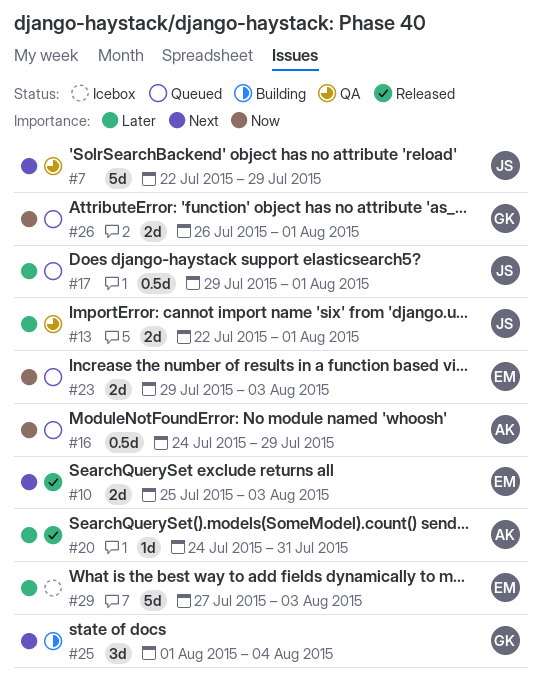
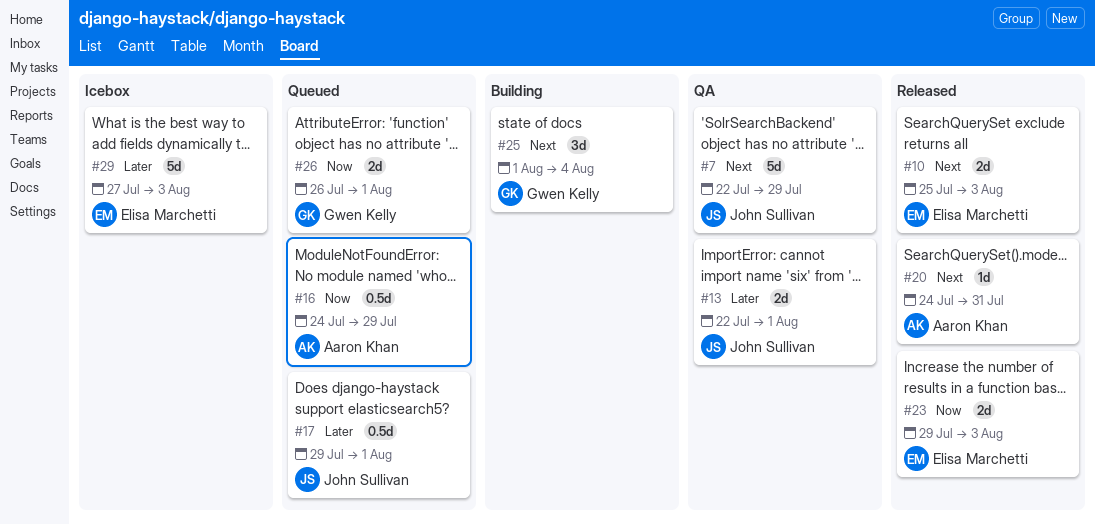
#20, priority: Later -> Next
#23, status: Queued -> Released

